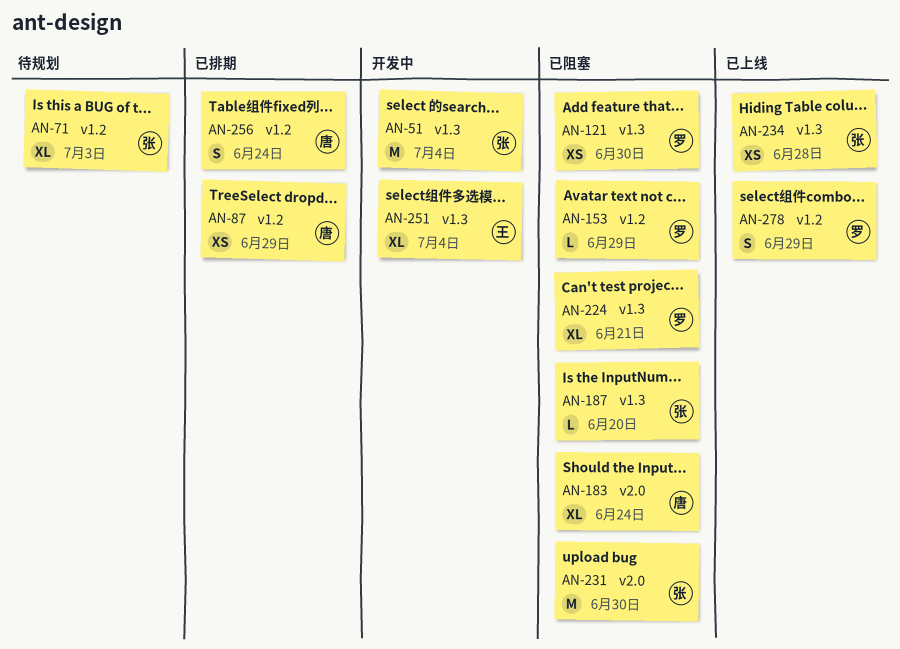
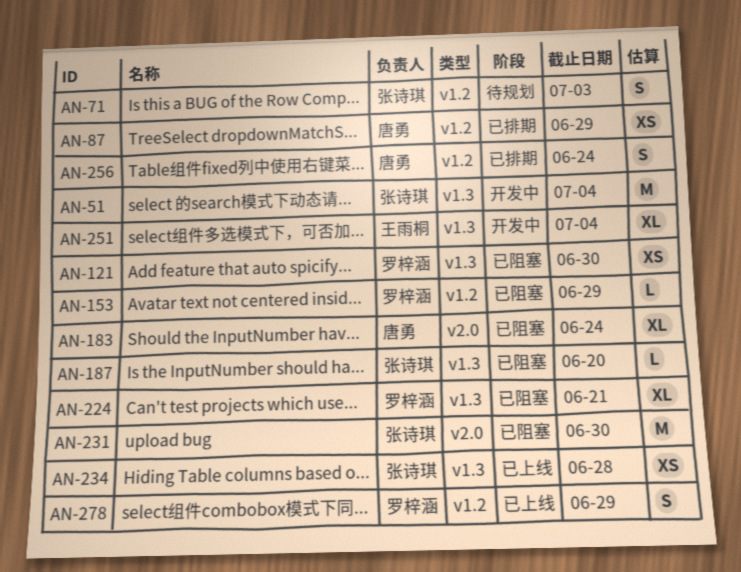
AN-71, estimate: XL -> S

